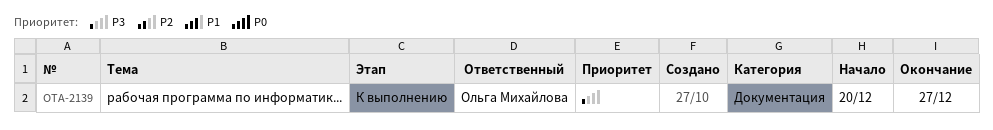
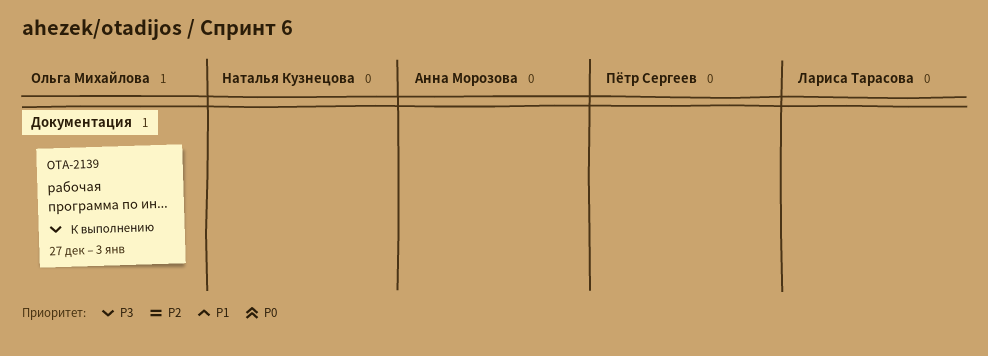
OTA-2139, start: Dec 20 -> Dec 27
OTA-2139, due: Dec 27 -> Jan 3

